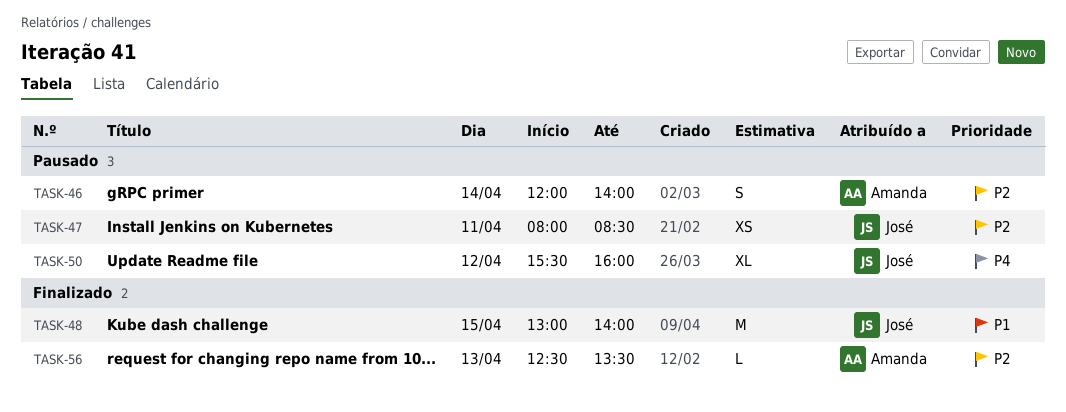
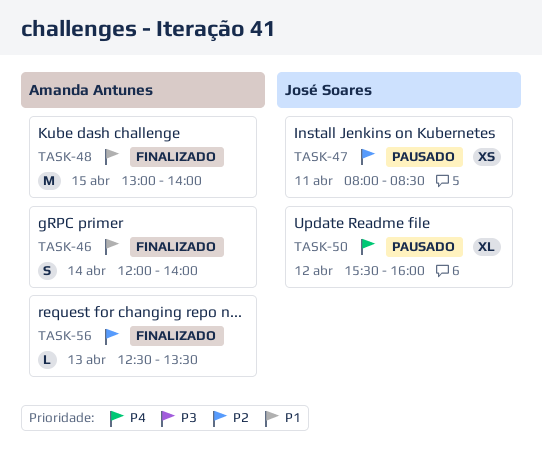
TASK-46, status: Pausado -> Finalizado
TASK-46, priority: P2 -> P1
TASK-48, owner: José Soares -> Amanda Antunes

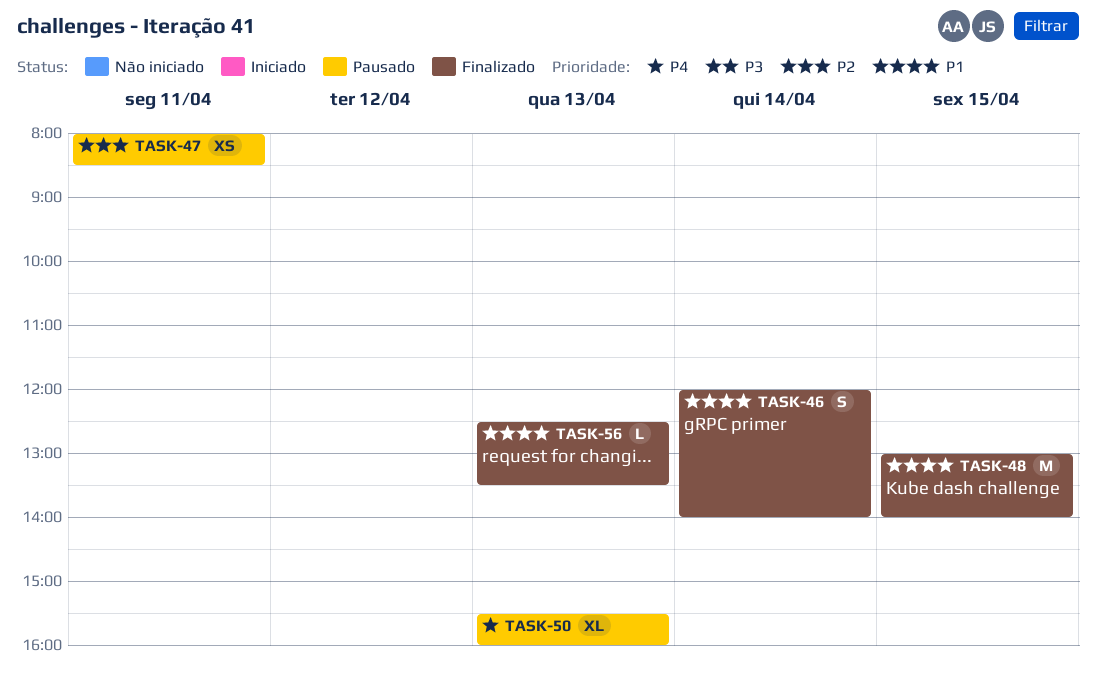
TASK-50, day: Apr 12 -> Apr 13
TASK-56, priority: P2 -> P1

